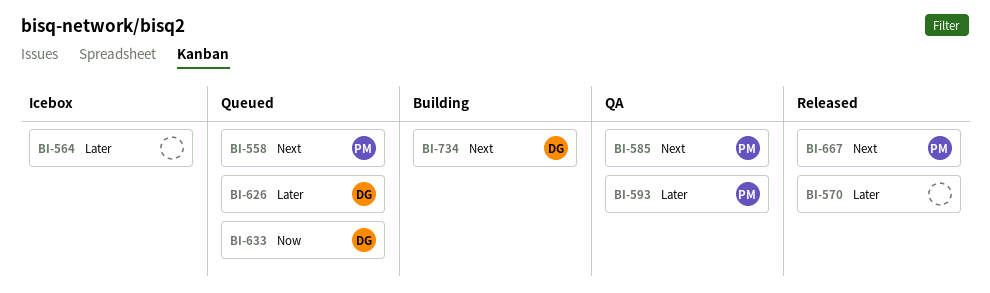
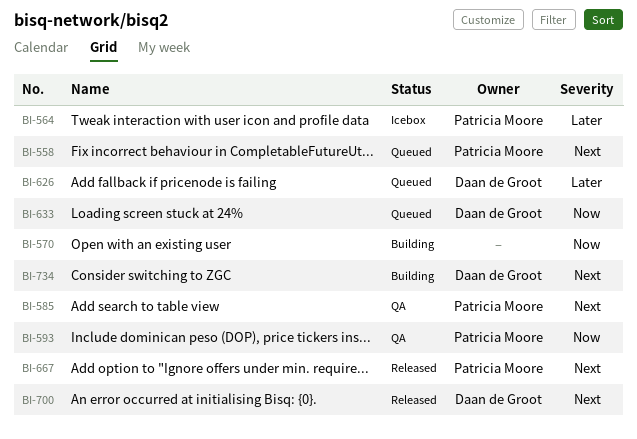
BI-564, owner: none -> Patricia Moore
BI-570, status: Released -> Building
BI-570, priority: Later -> Now
BI-593, priority: Later -> Now
BI-700: none -> present

